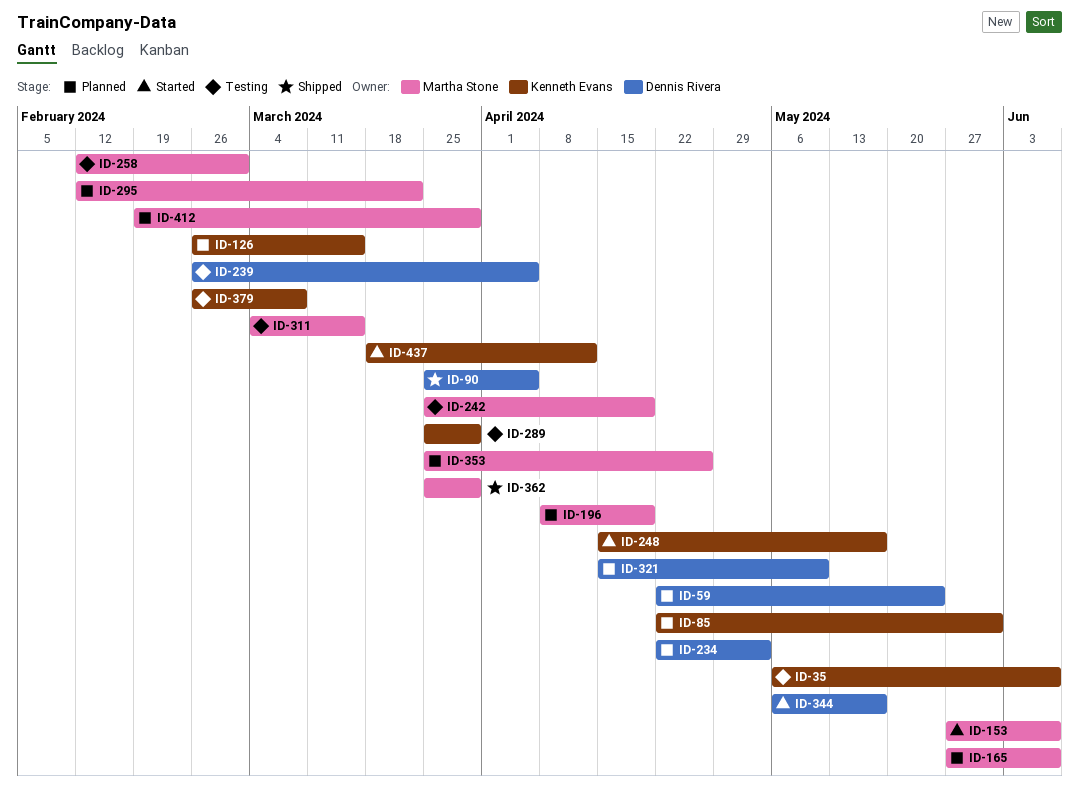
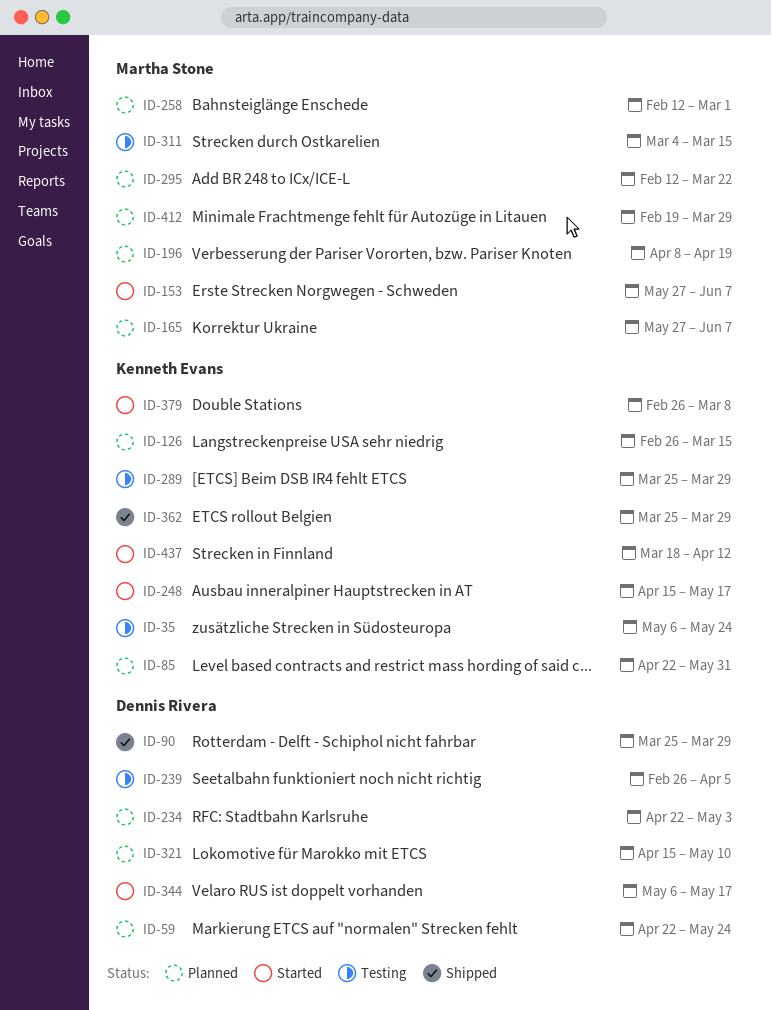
ID-35, due: Jun 7 -> May 24
ID-90, due: Apr 5 -> Mar 29
ID-242: present -> none
ID-258, status: Testing -> Planned
ID-353: present -> none
ID-362, owner: Martha Stone -> Kenneth Evans
ID-379, status: Testing -> Started

